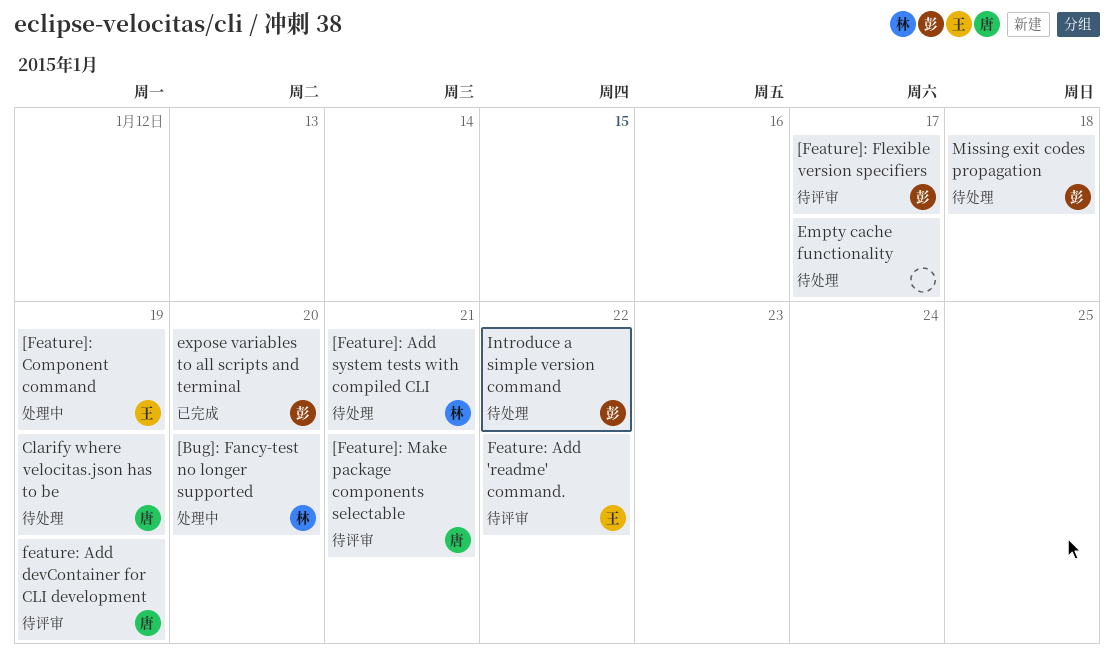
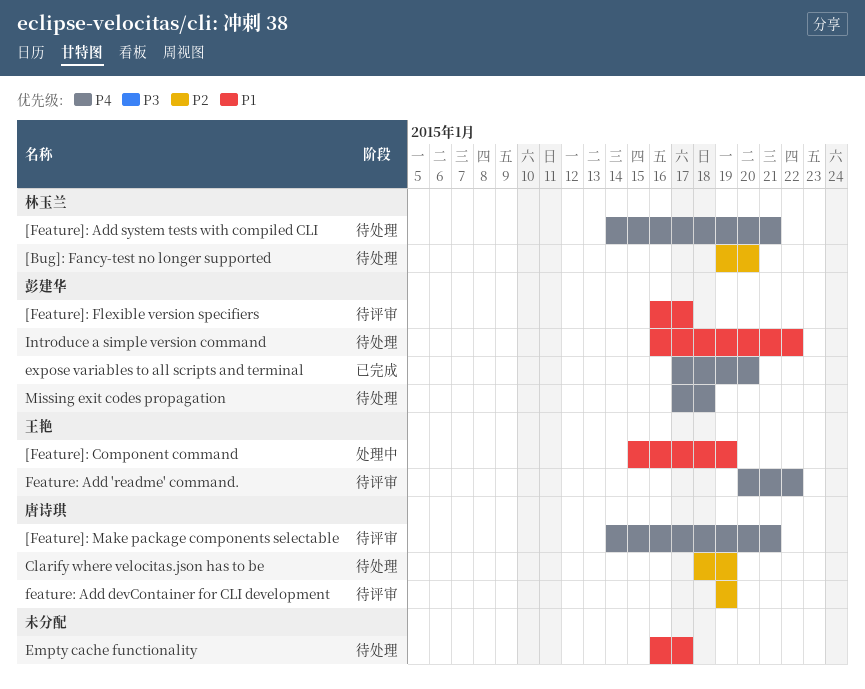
[Bug]: Fancy-test no longer supported, status: 处理中 -> 待处理

